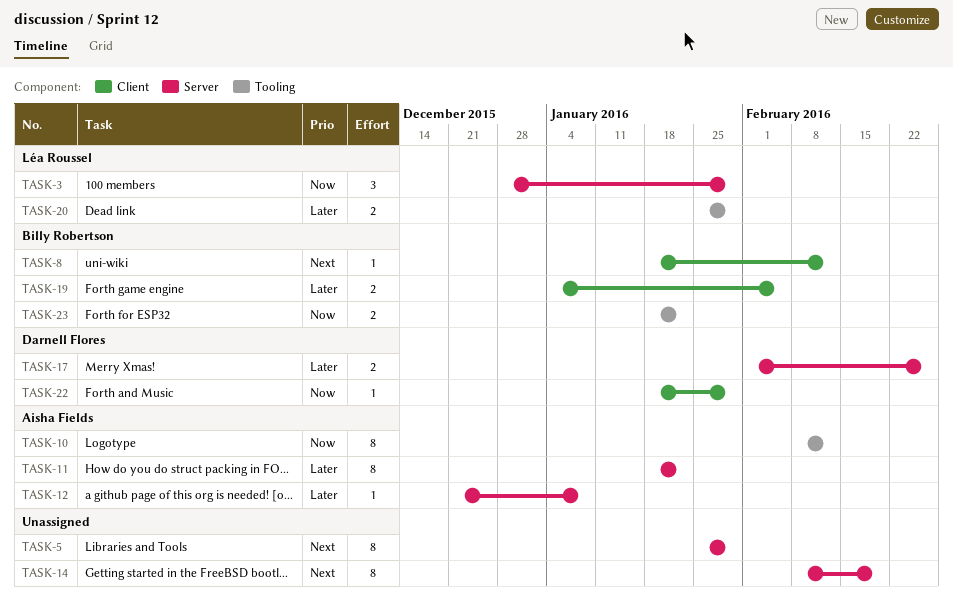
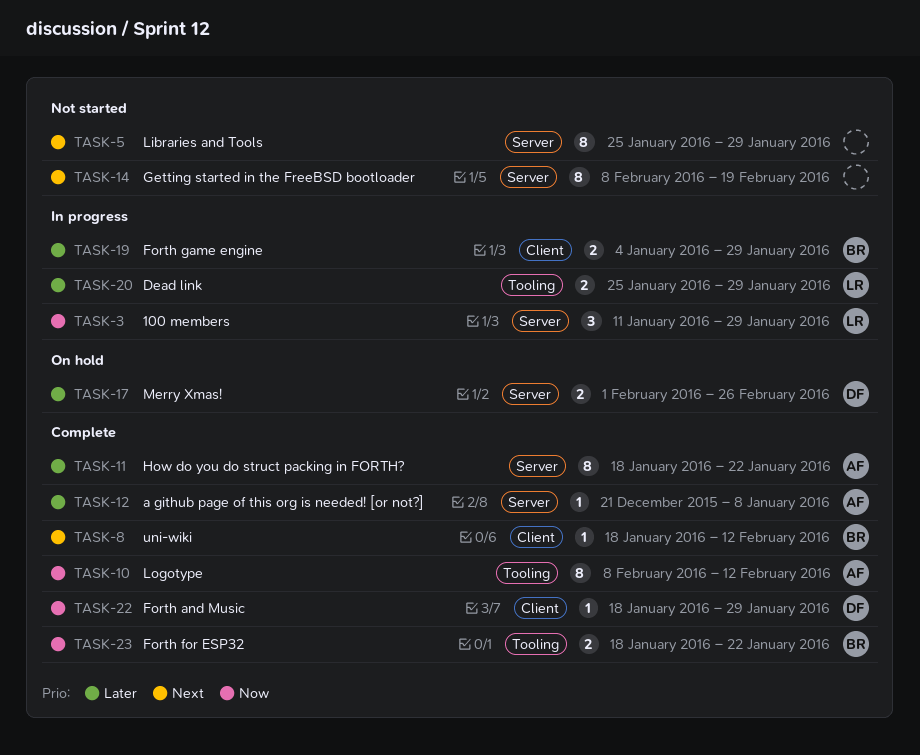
TASK-3, start: Dec 28 -> Jan 11
TASK-19, due: Feb 5 -> Jan 29

